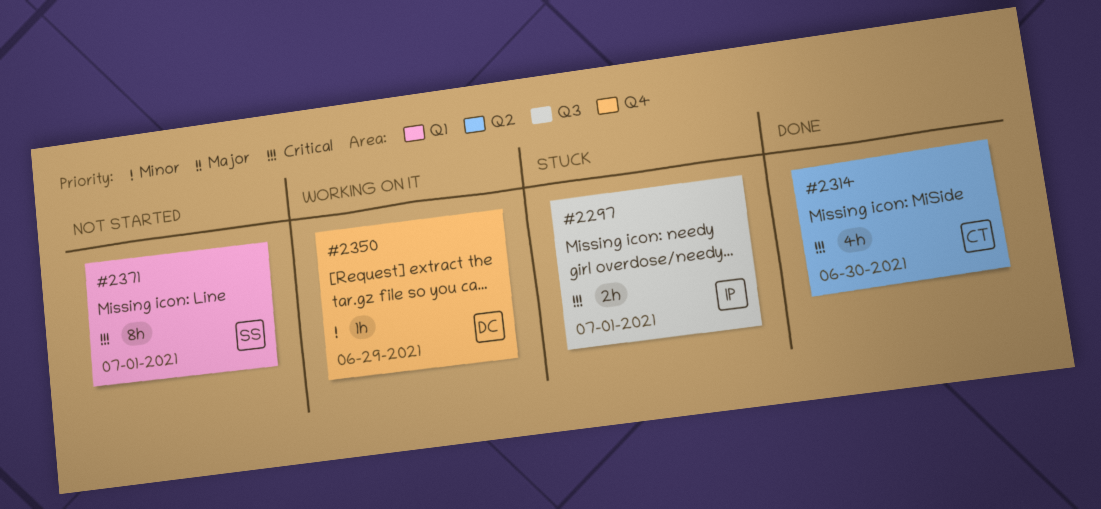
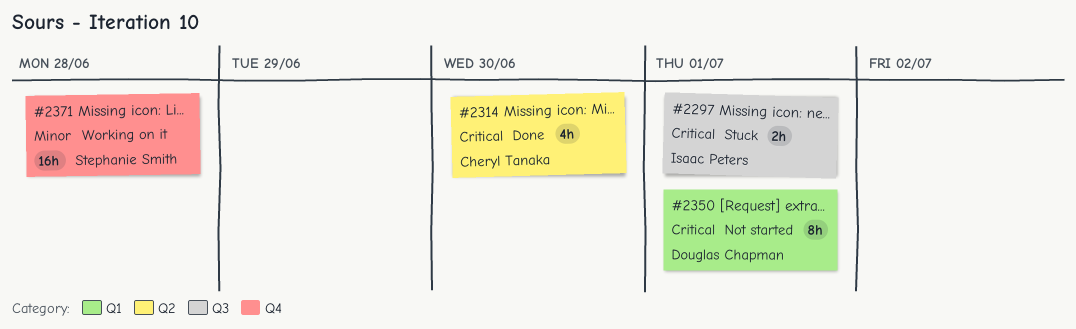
#2350, status: Working on it -> Not started
#2350, priority: Minor -> Critical
#2350, label: Q4 -> Q1
#2350, estimate: 1h -> 8h
#2350, due: Jun 29 -> Jul 1
#2371, status: Not started -> Working on it
#2371, priority: Critical -> Minor
#2371, label: Q1 -> Q4
#2371, estimate: 8h -> 16h
#2371, due: Jul 1 -> Jun 28

